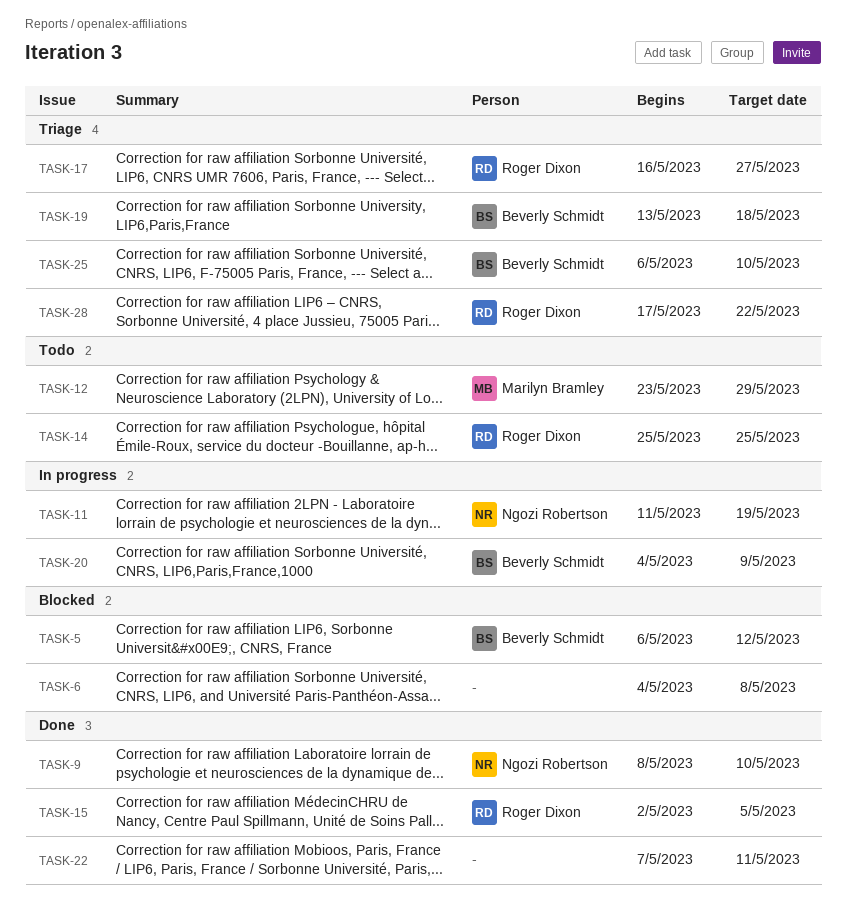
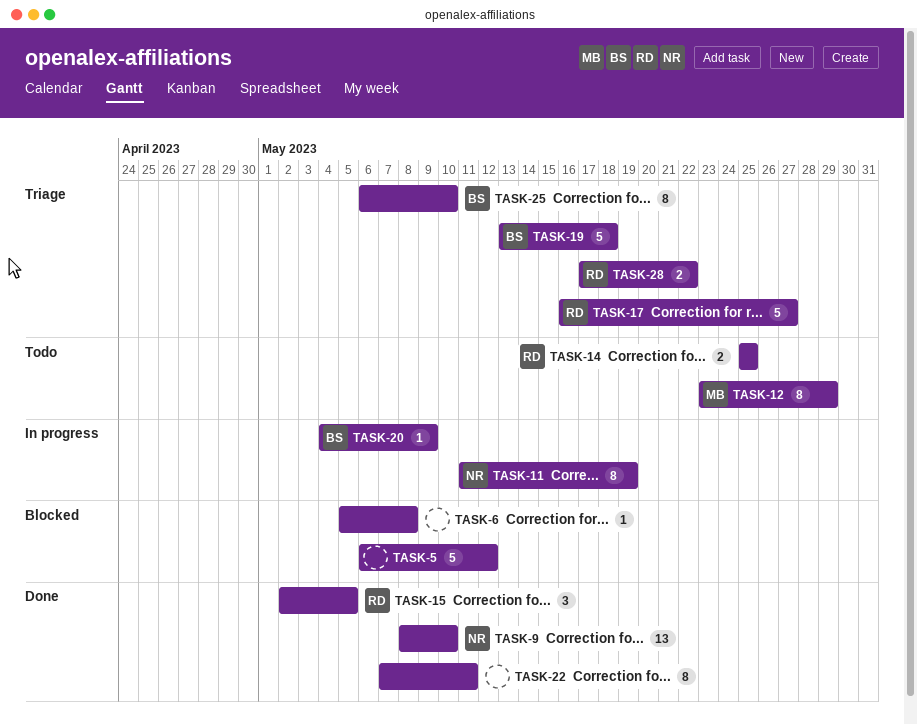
TASK-5, owner: Beverly Schmidt -> none
TASK-6, start: May 4 -> May 5

